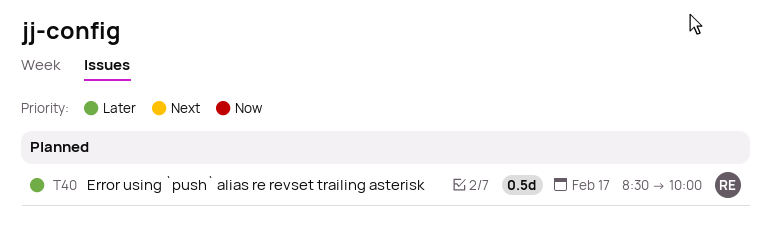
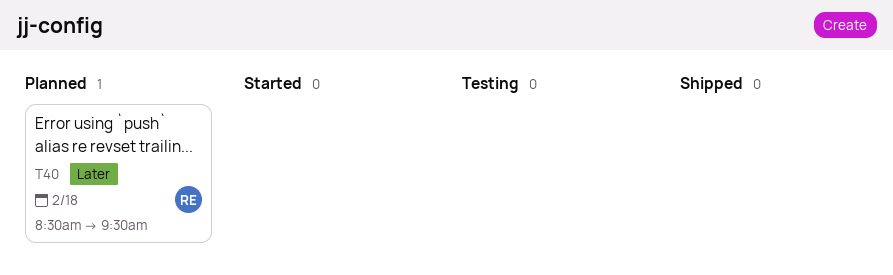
T40, day: Feb 17 -> Feb 18
T40, ends: 10:00 -> 09:30

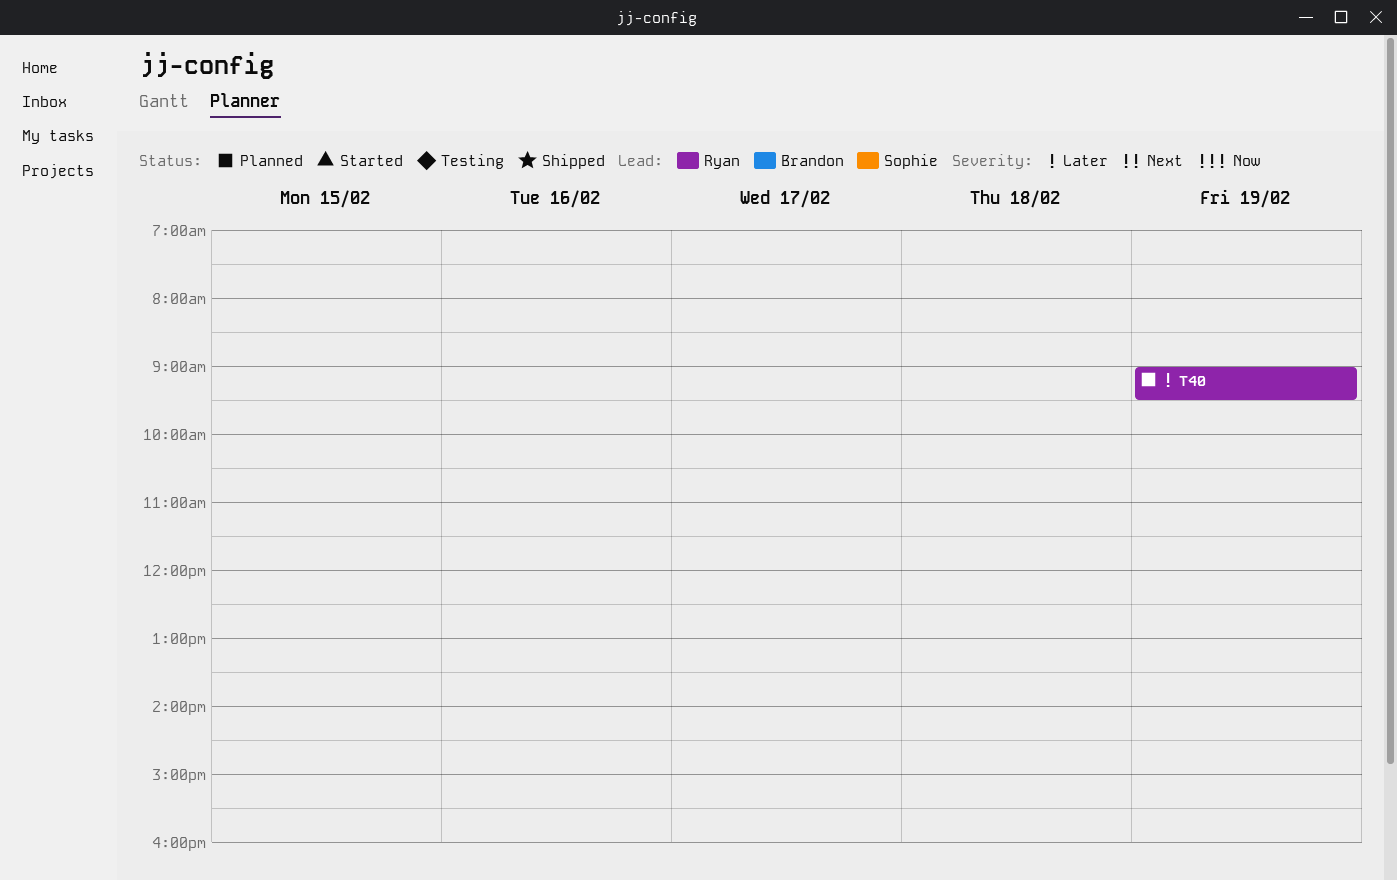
T40, day: Feb 18 -> Feb 19
T40, begins: 08:30 -> 09:00

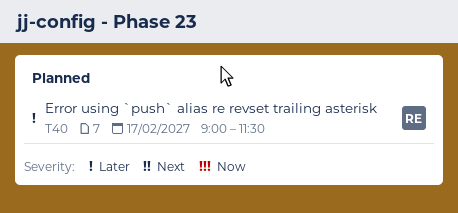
T40, day: Feb 19 -> Feb 17
T40, ends: 09:30 -> 11:30

